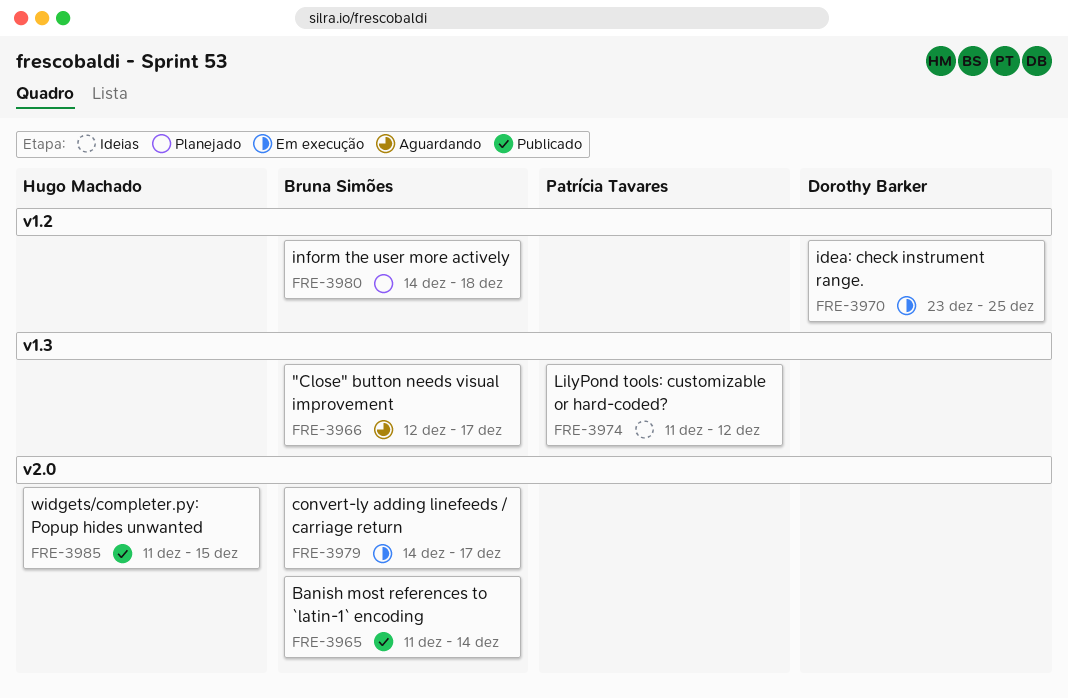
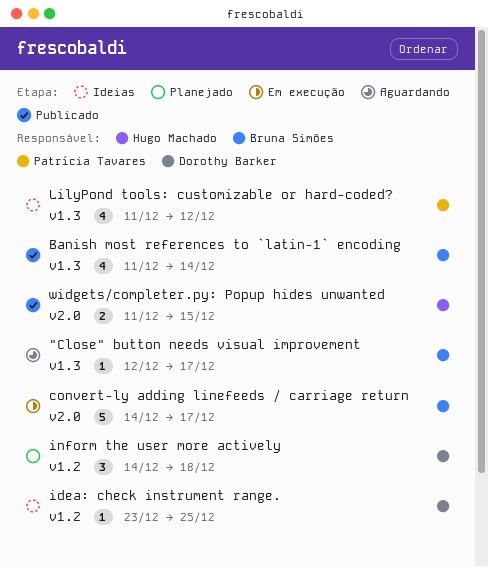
Banish most references to `latin-1` encoding, label: v2.0 -> v1.3
idea: check instrument range., status: Em execução -> Ideias
inform the user more actively, owner: Bruna Simões -> Dorothy Barker

